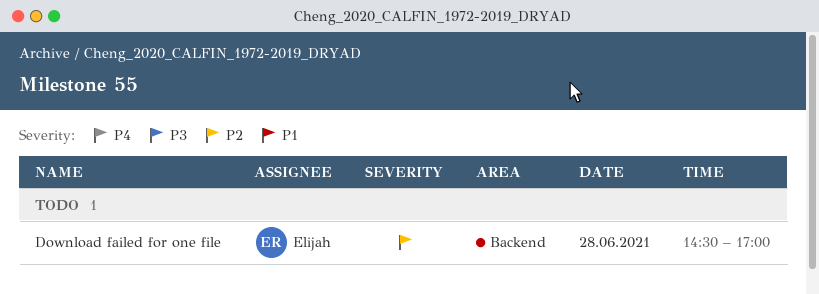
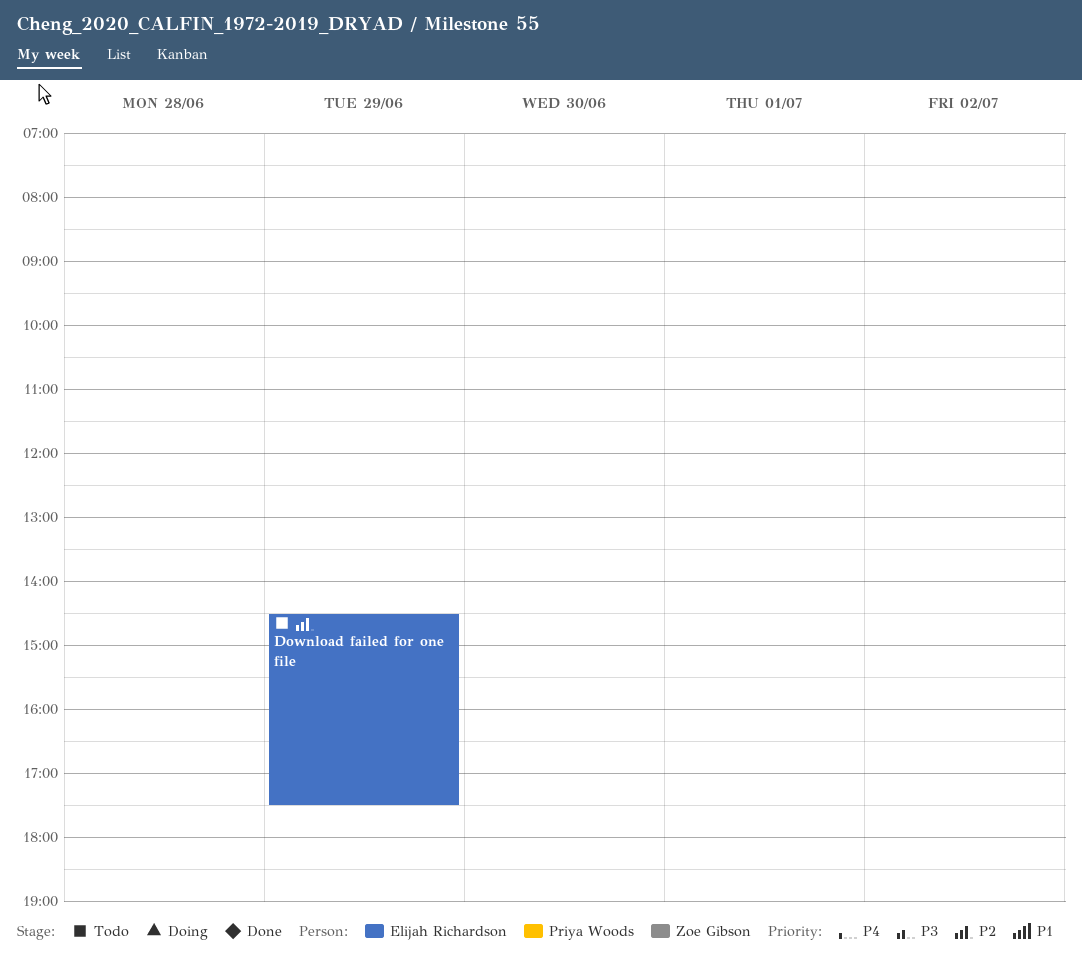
Download failed for one file, day: Jun 28 -> Jun 29
Download failed for one file, ends: 17:00 -> 17:30

